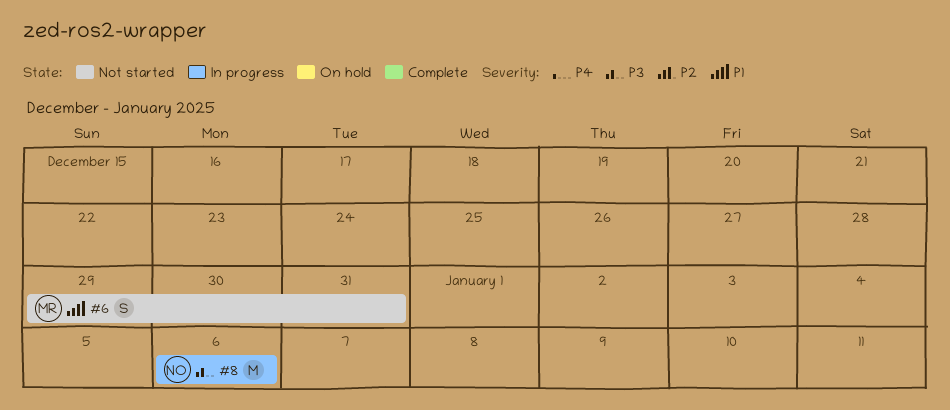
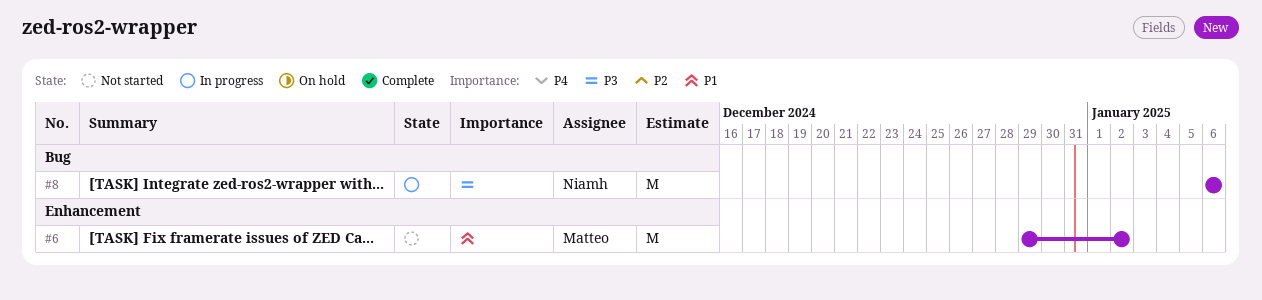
#6, estimate: S -> M
#6, due: Dec 31 -> Jan 2

